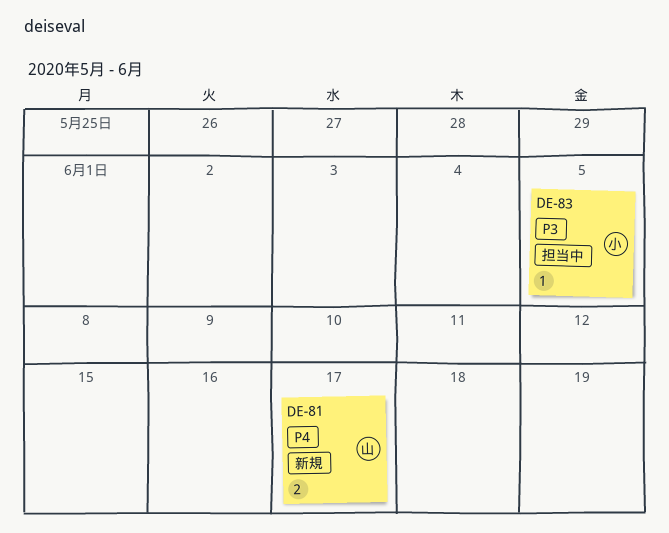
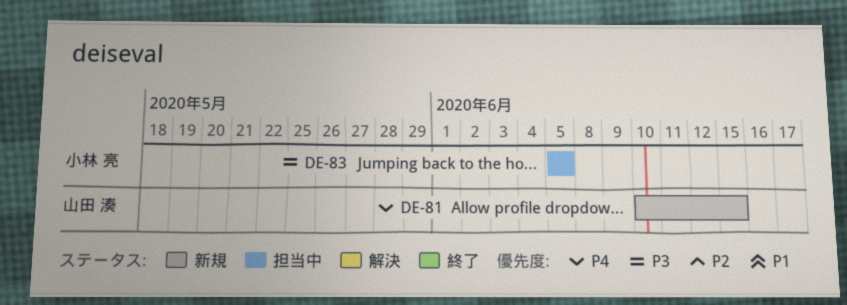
DE-81, due: Jun 17 -> Jun 15

